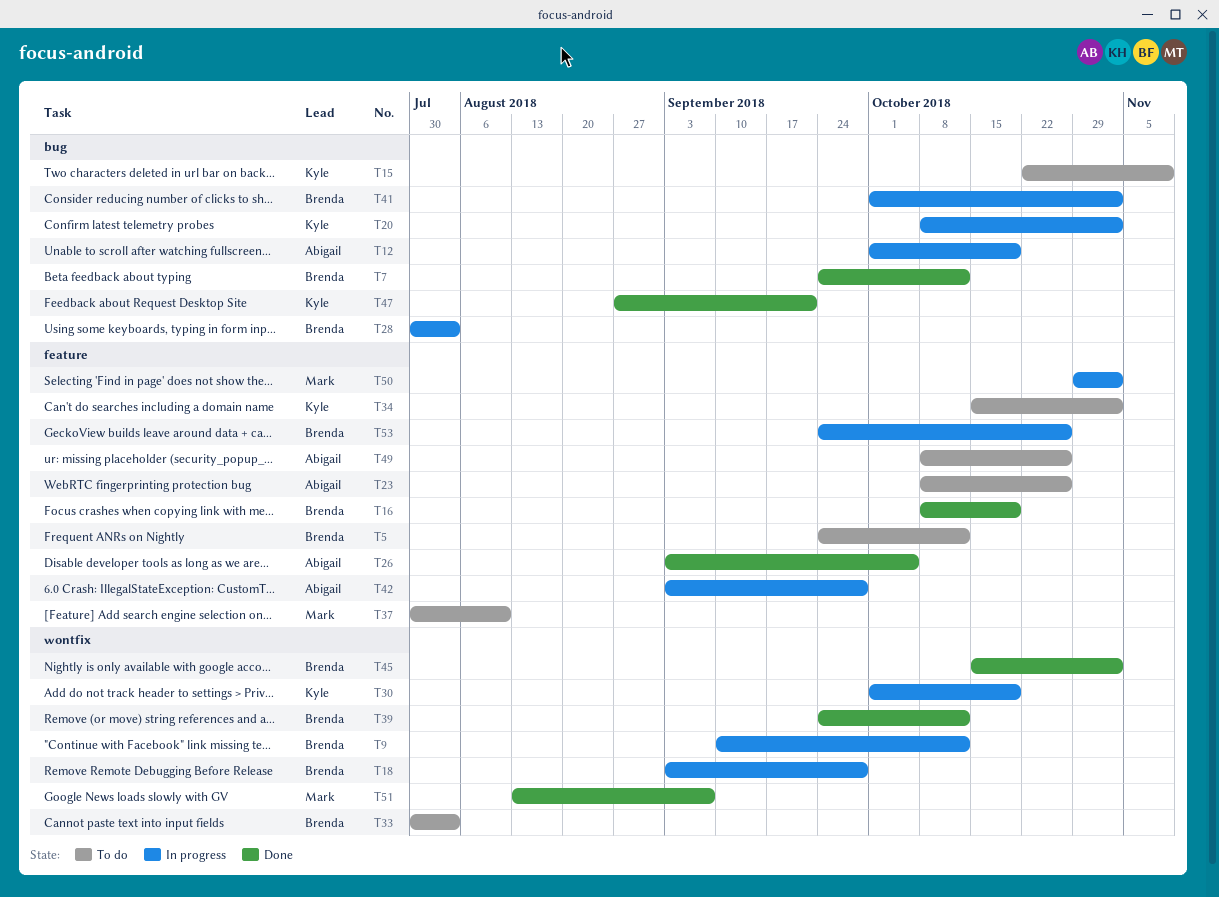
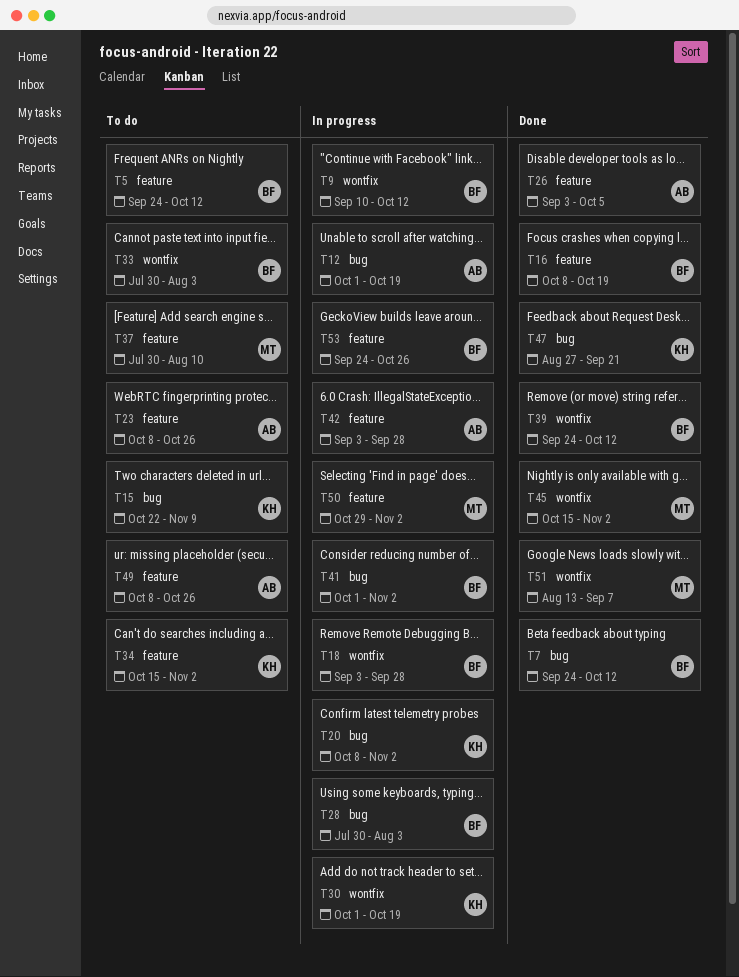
T45, owner: Brenda -> Mark

